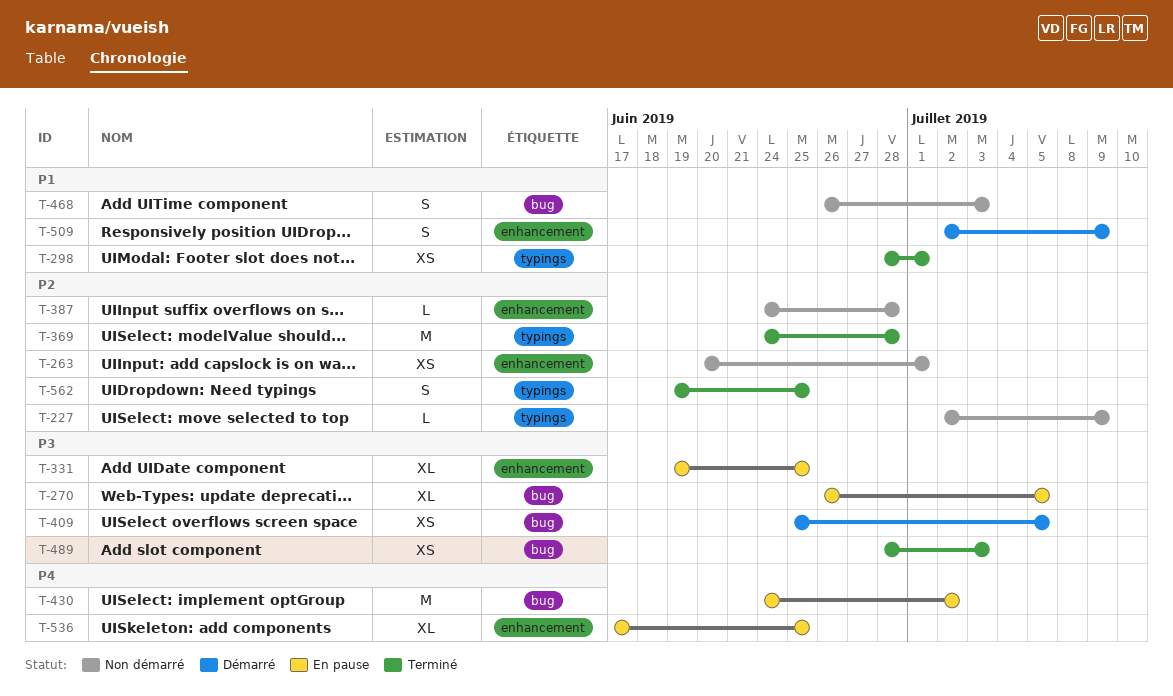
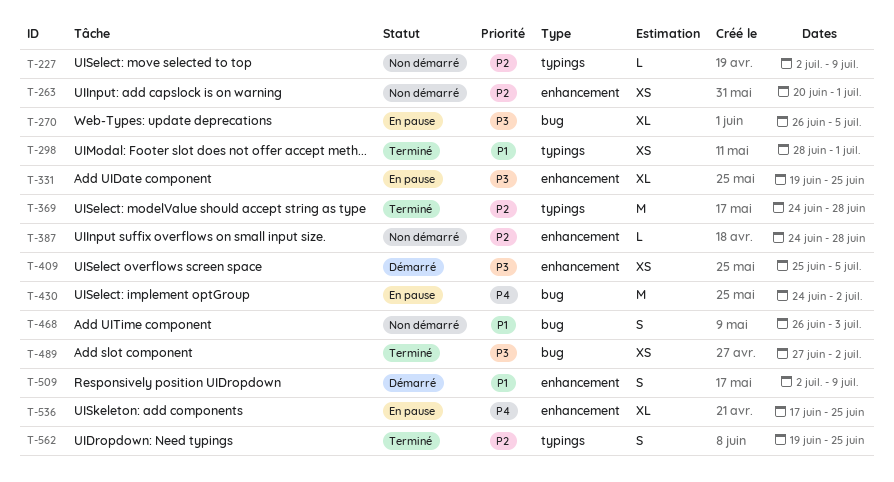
T-409, label: bug -> enhancement
T-489, start: Jun 28 -> Jun 27
T-489, due: Jul 3 -> Jul 2

